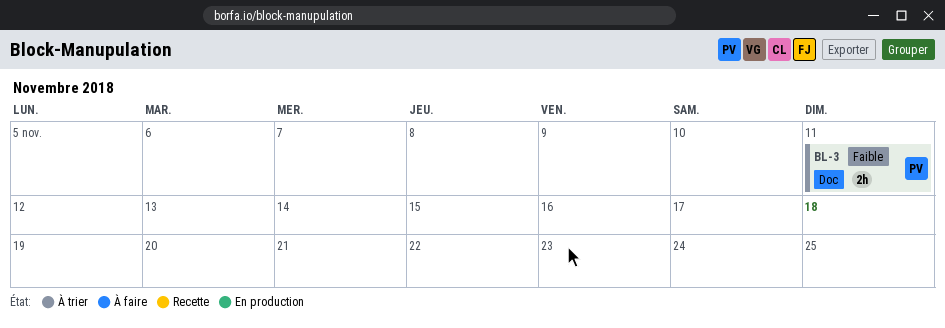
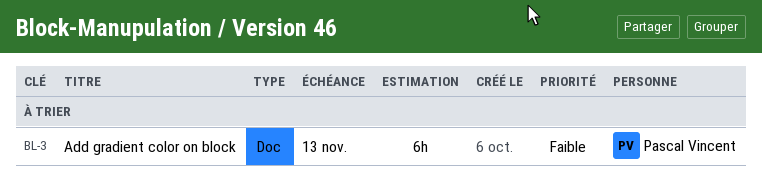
BL-3, estimate: 2h -> 6h
BL-3, due: Nov 11 -> Nov 13

